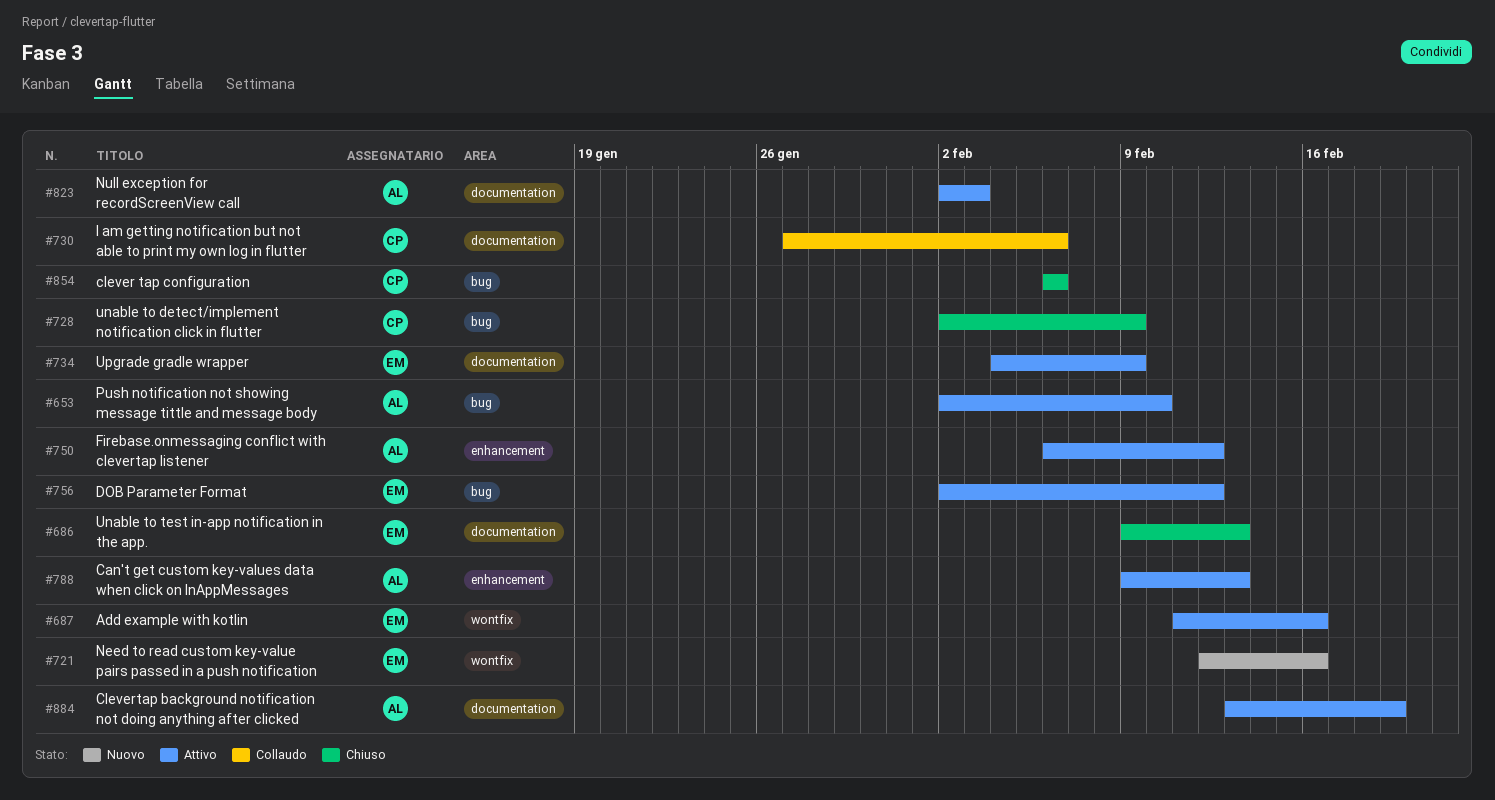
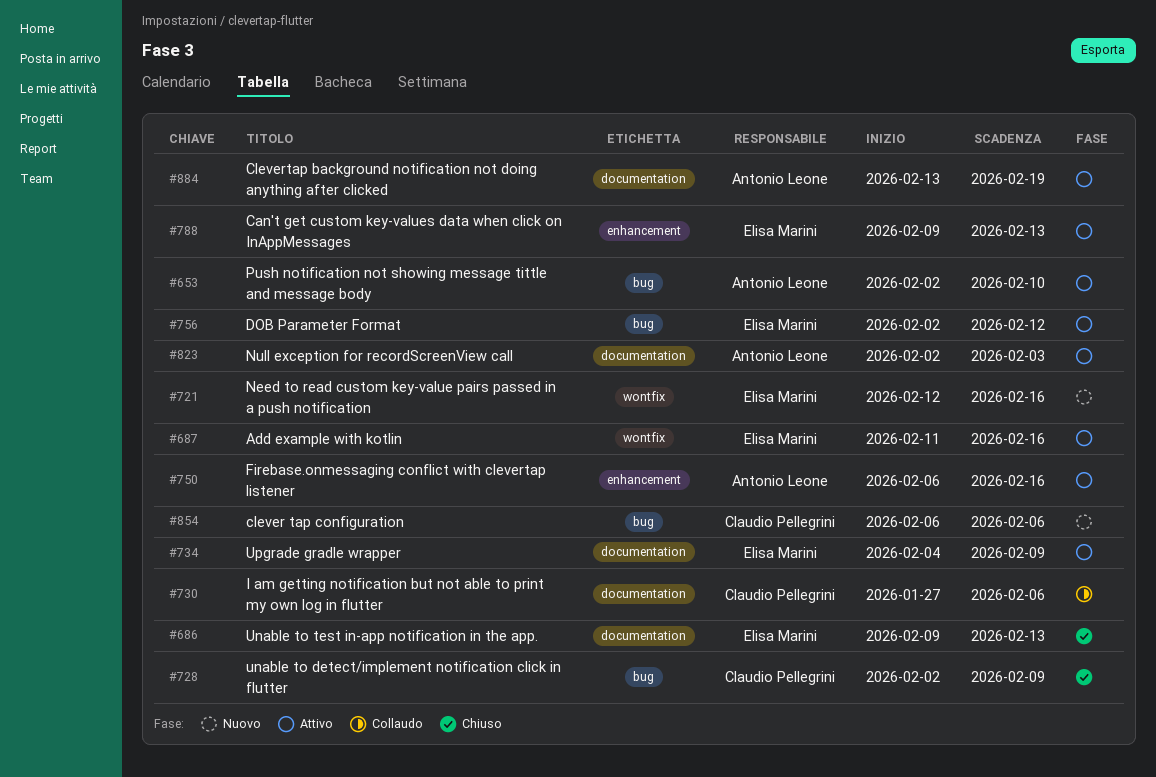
#750, due: Feb 12 -> Feb 16
#788, owner: Antonio Leone -> Elisa Marini
#854, status: Chiuso -> Nuovo

